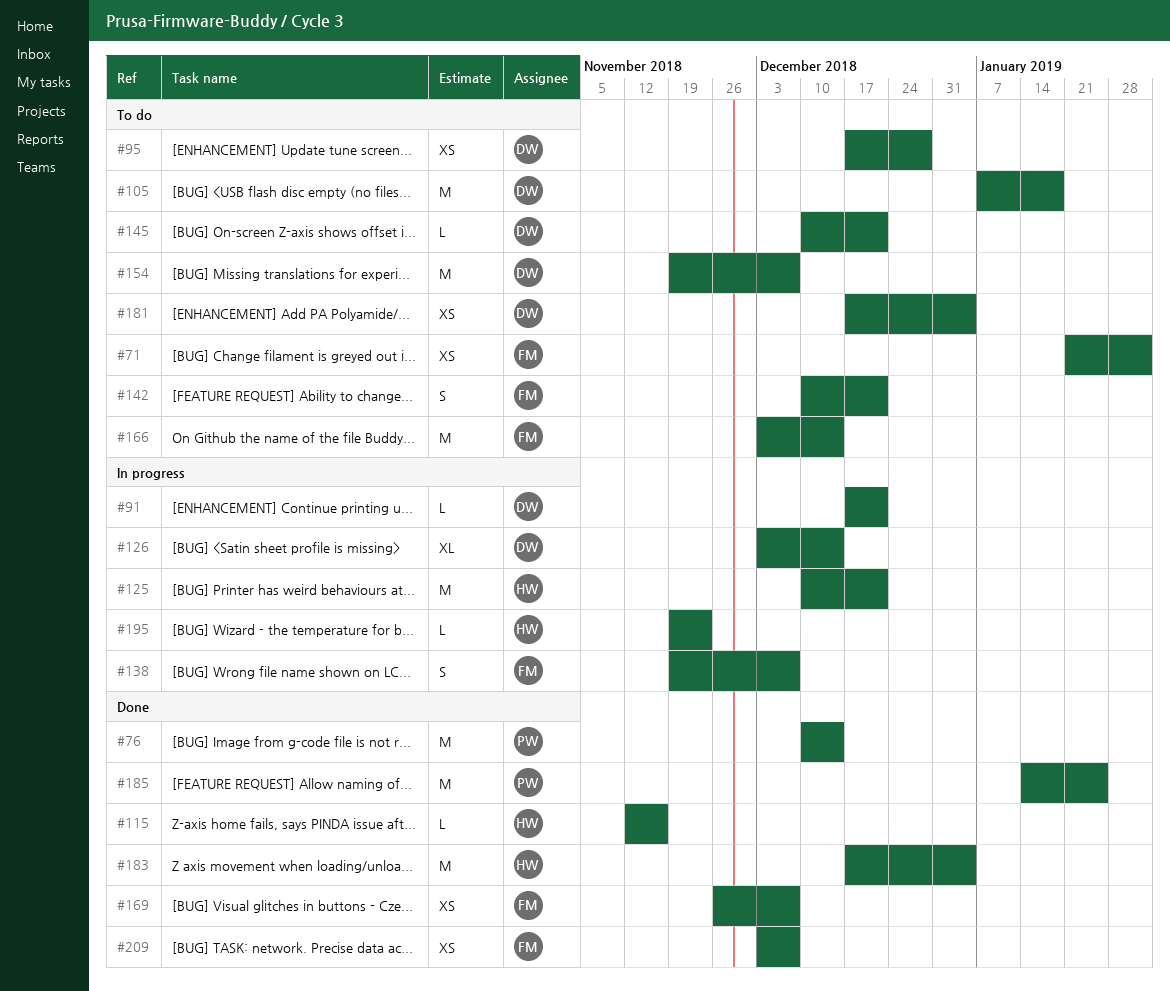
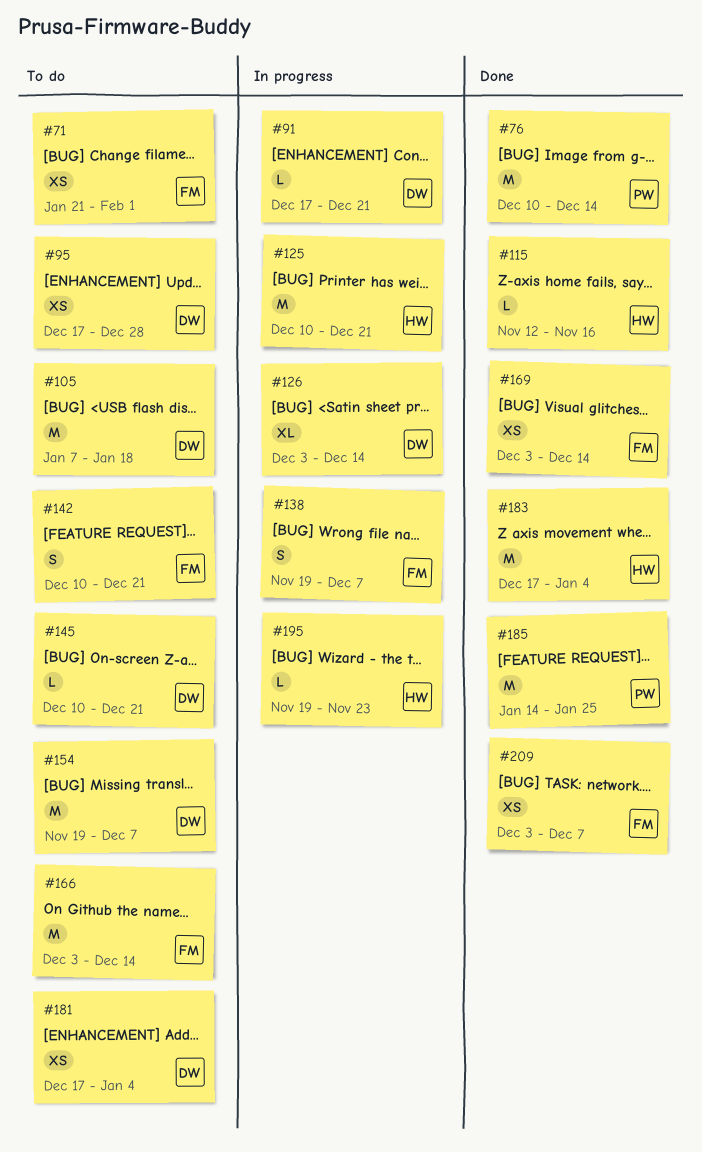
#169, start: Nov 26 -> Dec 3
#169, due: Dec 7 -> Dec 14

